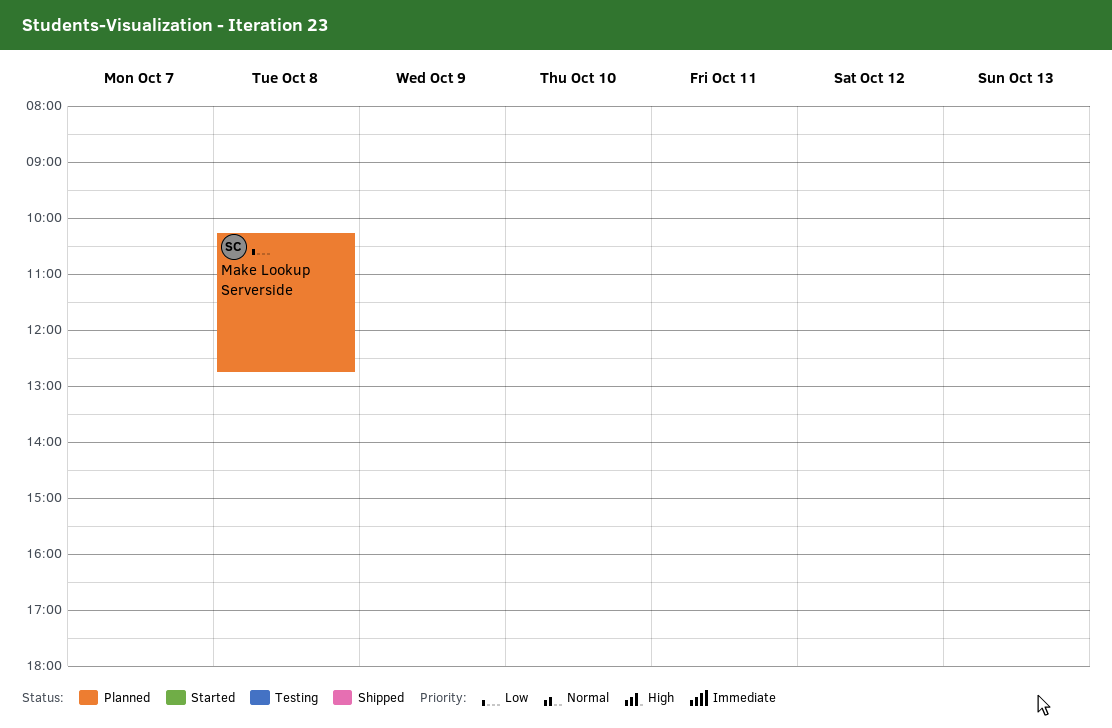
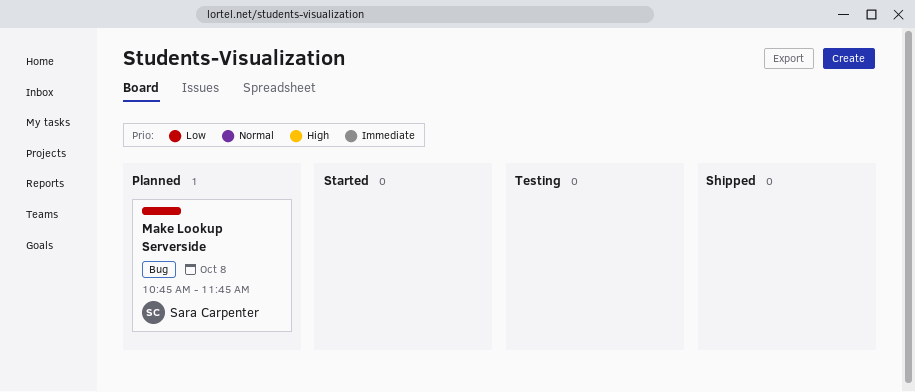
Make Lookup Serverside, begins: 10:15 -> 10:45
Make Lookup Serverside, ends: 12:45 -> 11:45

